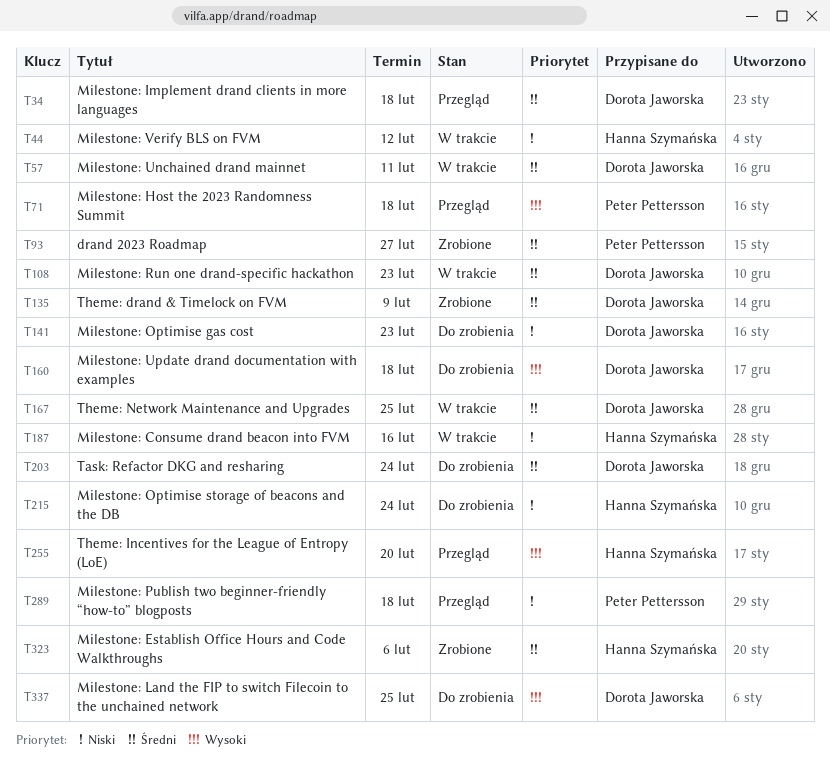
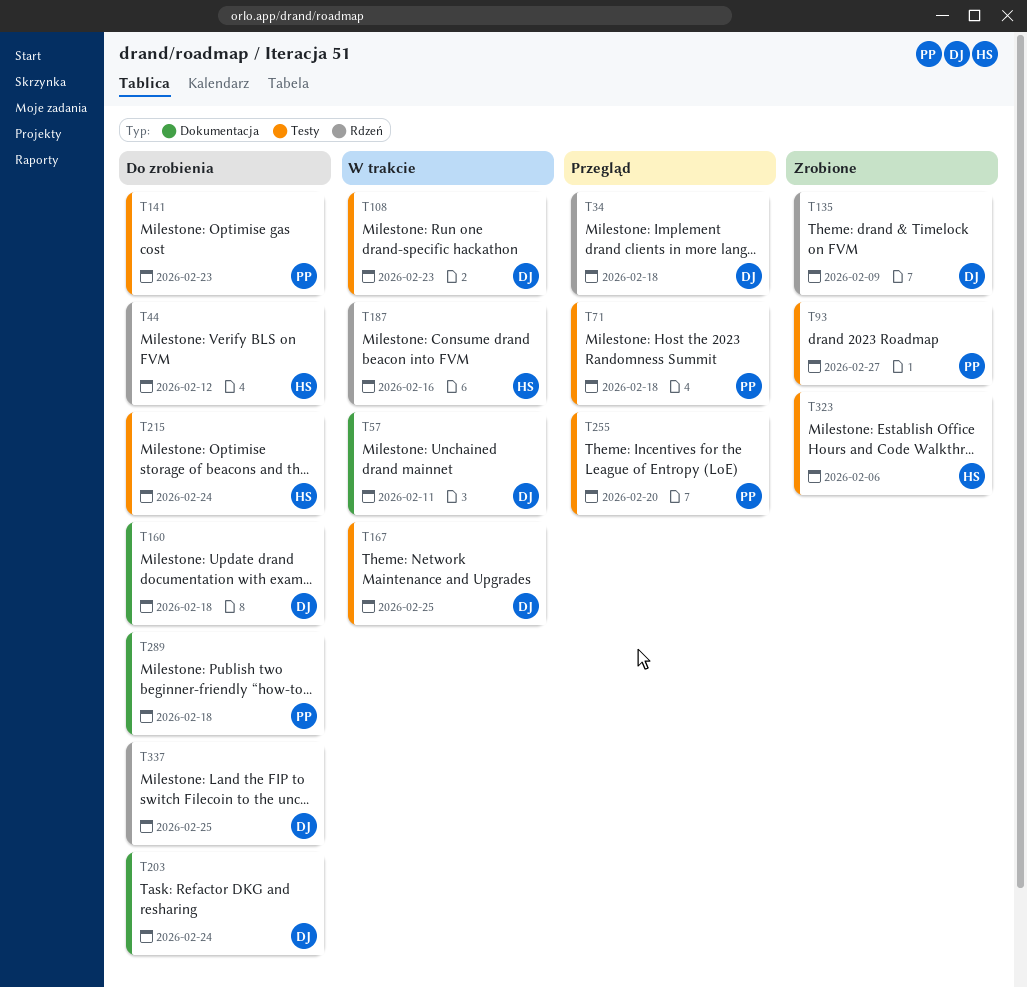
T44, status: W trakcie -> Do zrobienia
T141, owner: Dorota Jaworska -> Peter Pettersson
T255, owner: Hanna Szymańska -> Peter Pettersson
T289, status: Przegląd -> Do zrobienia

